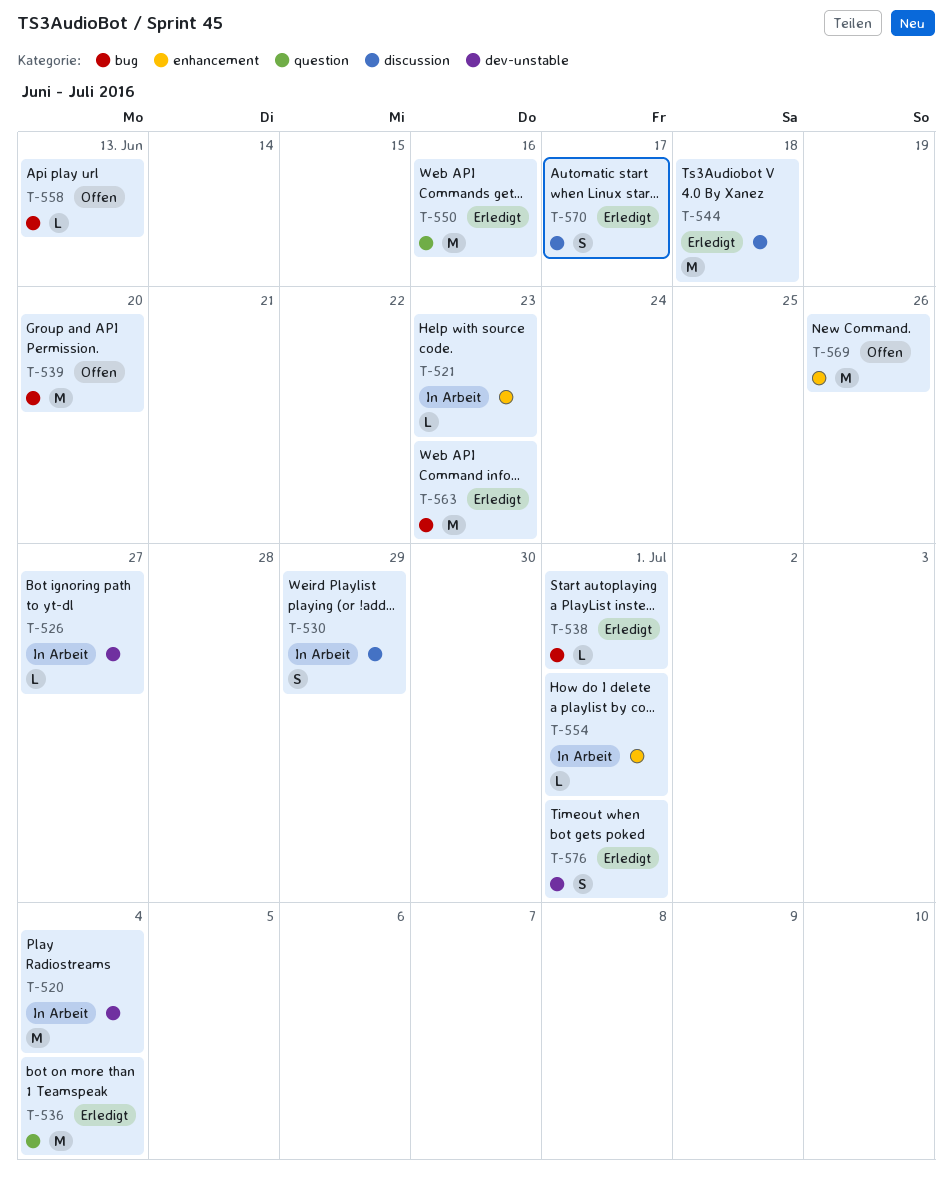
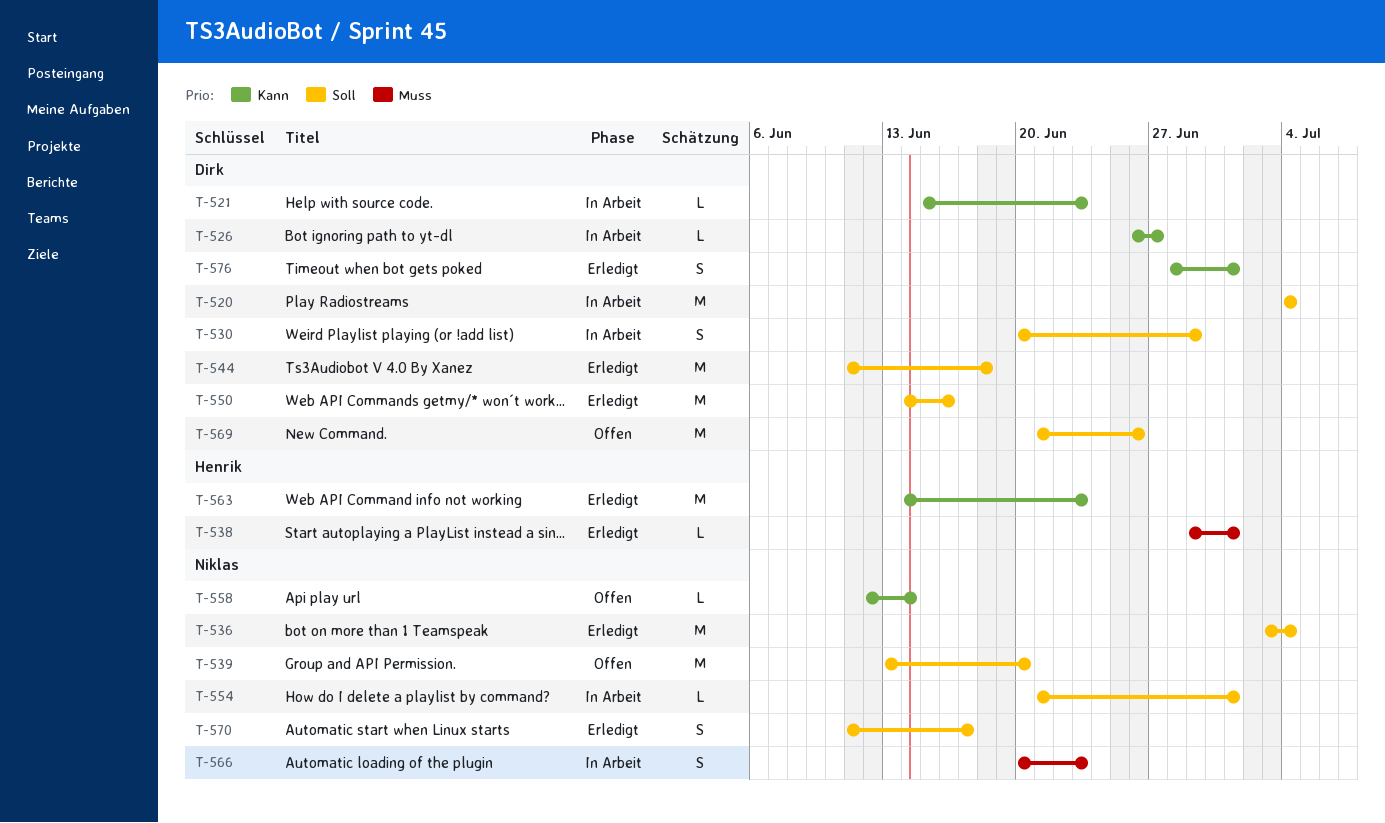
T-558, due: Jun 13 -> Jun 14
T-566: none -> present

